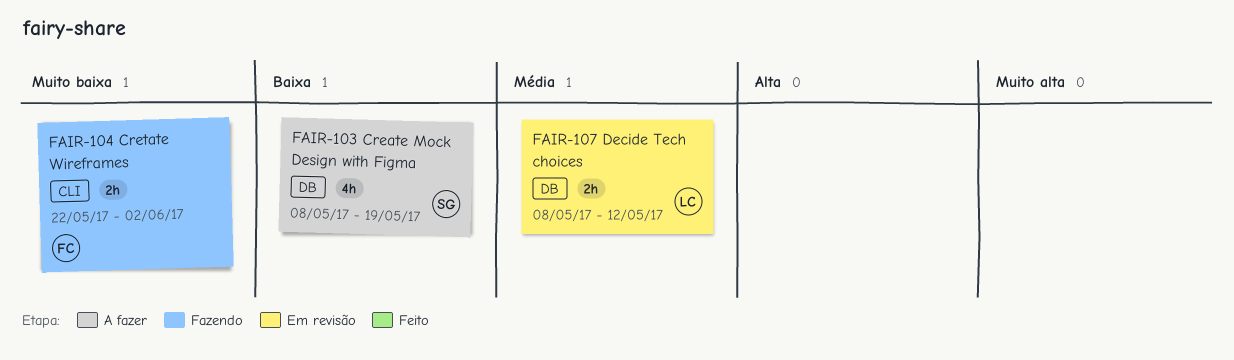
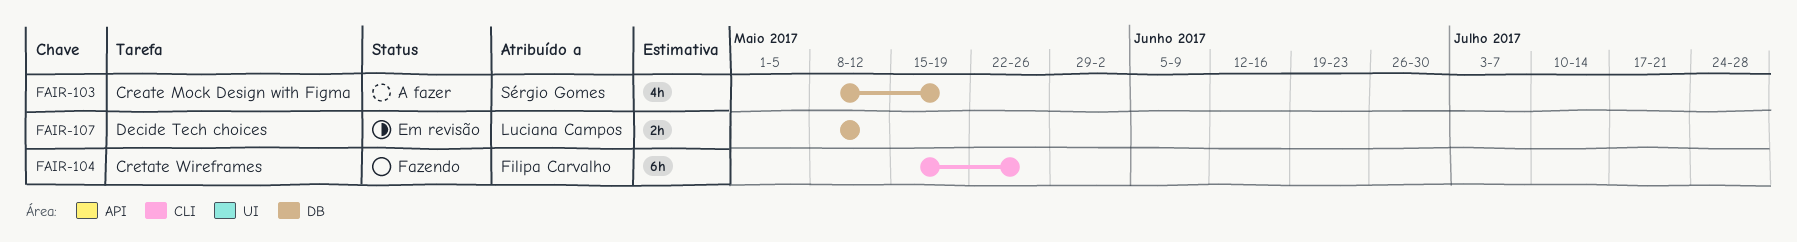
FAIR-104, estimate: 2h -> 6h
FAIR-104, start: May 22 -> May 15
FAIR-104, due: Jun 2 -> May 26

